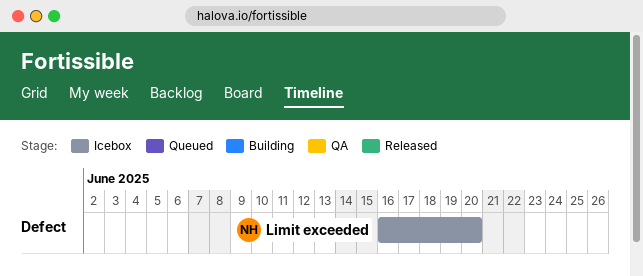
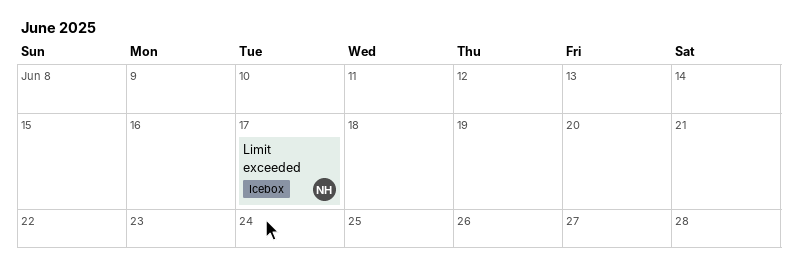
Limit exceeded, due: Jun 20 -> Jun 17

